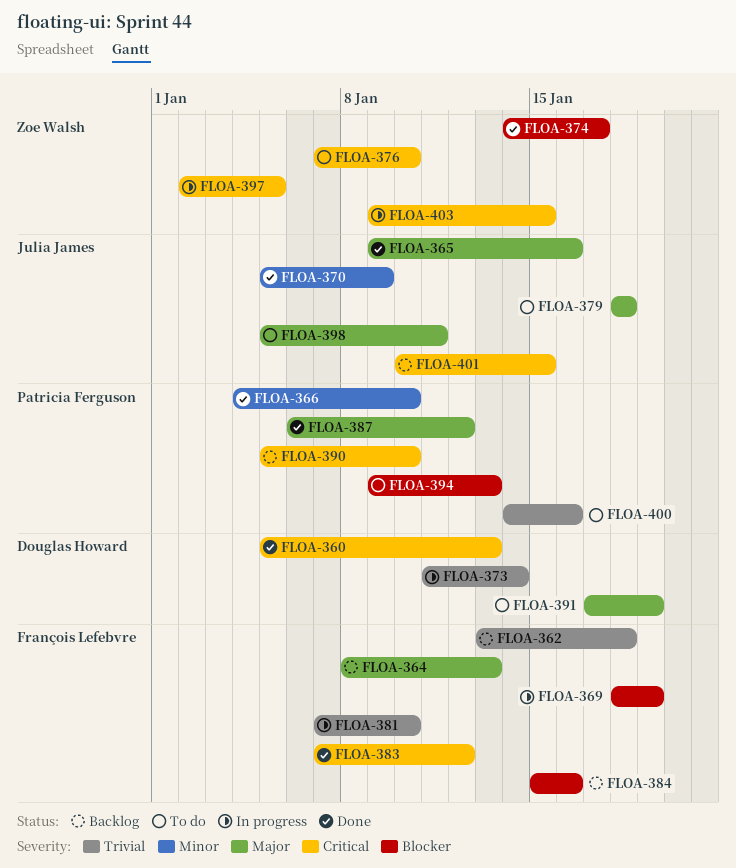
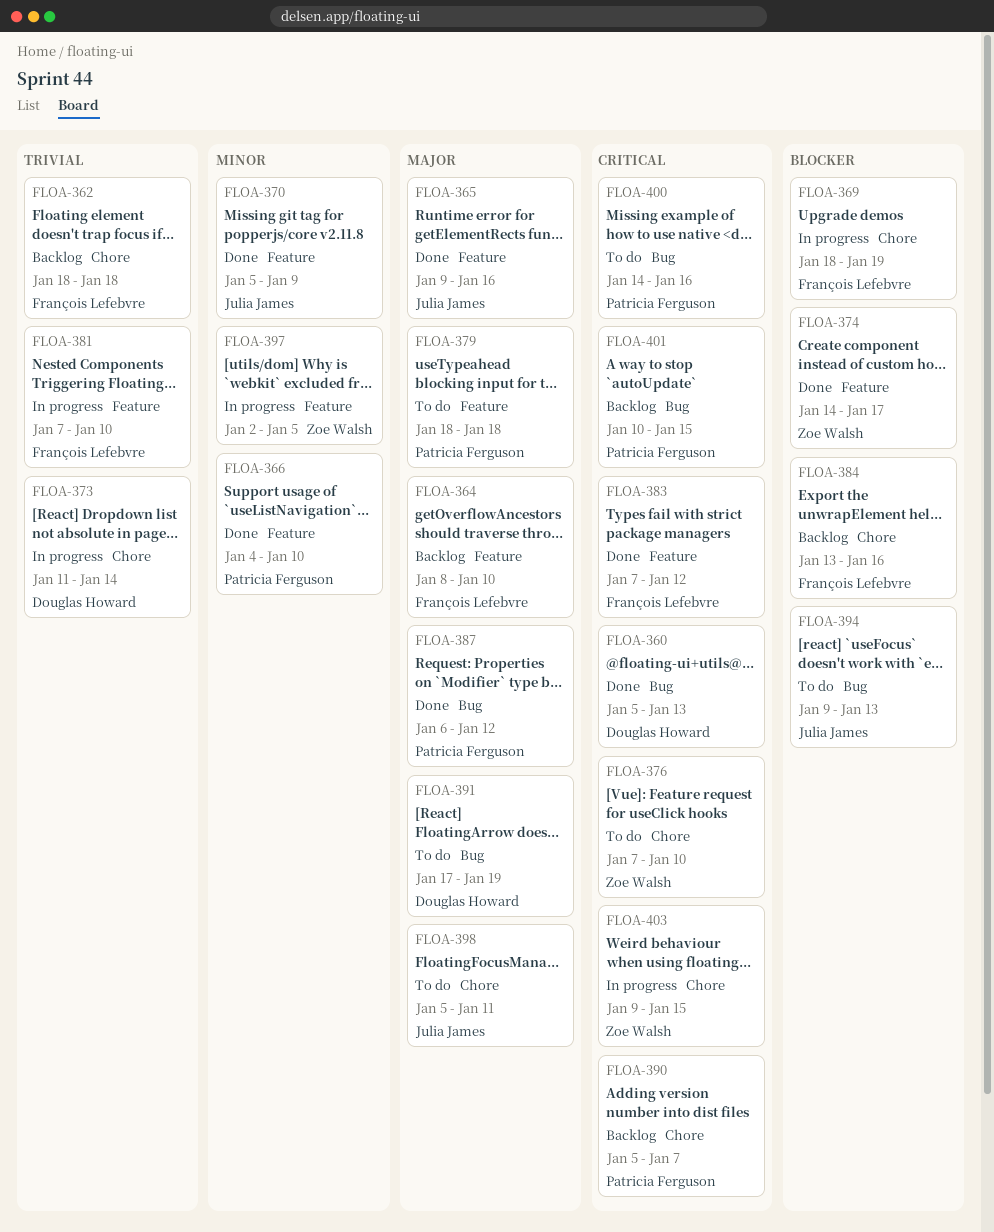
FLOA-362, start: Jan 13 -> Jan 18
FLOA-364, due: Jan 13 -> Jan 10
FLOA-379, owner: Julia James -> Patricia Ferguson
FLOA-384, start: Jan 15 -> Jan 13
FLOA-390, due: Jan 10 -> Jan 7
FLOA-394, owner: Patricia Ferguson -> Julia James
FLOA-397, priority: Critical -> Minor
FLOA-400, priority: Trivial -> Critical
FLOA-401, owner: Julia James -> Patricia Ferguson

